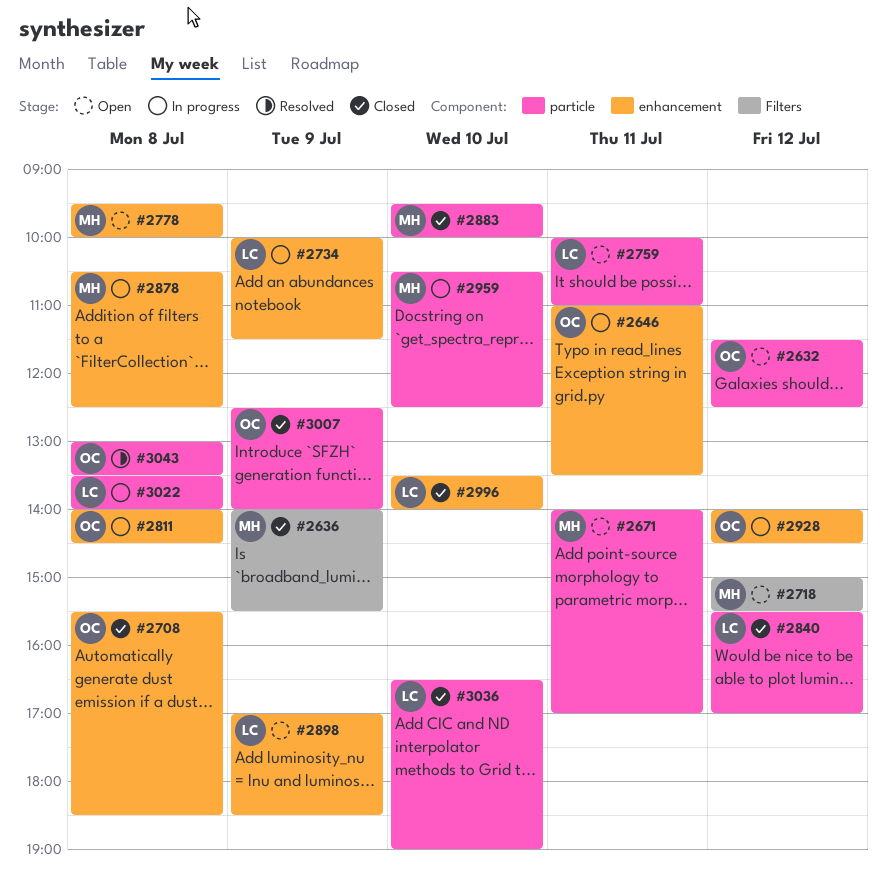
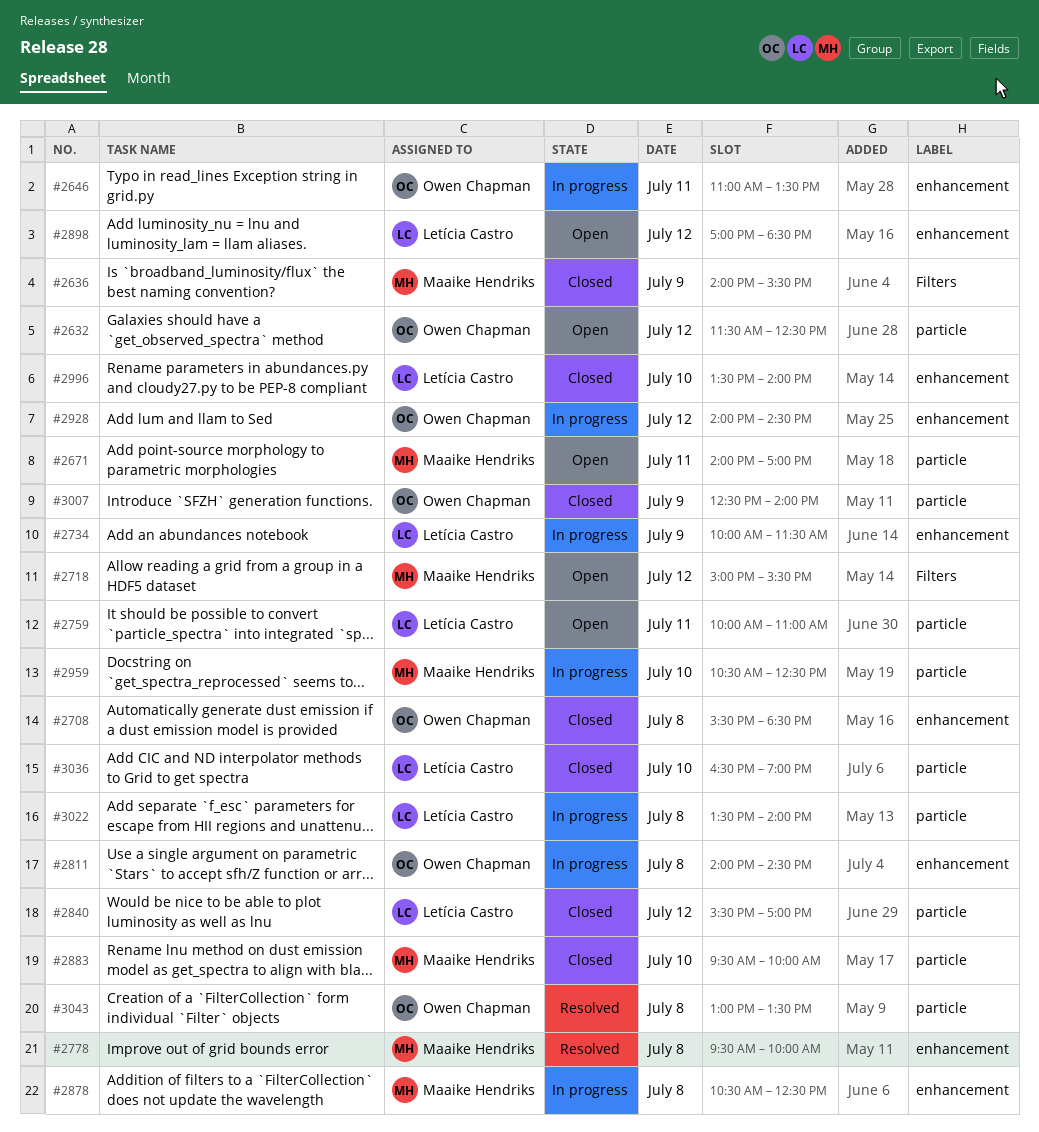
#2778, status: Open -> Resolved
#2898, day: Jul 9 -> Jul 12

